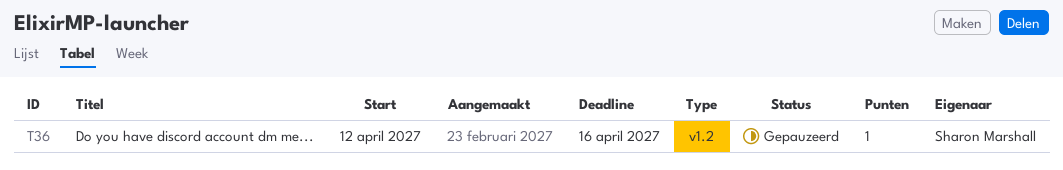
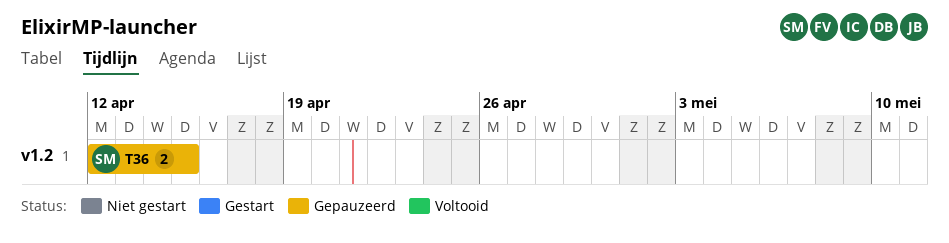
T36, estimate: 1 -> 2
T36, due: Apr 16 -> Apr 15

